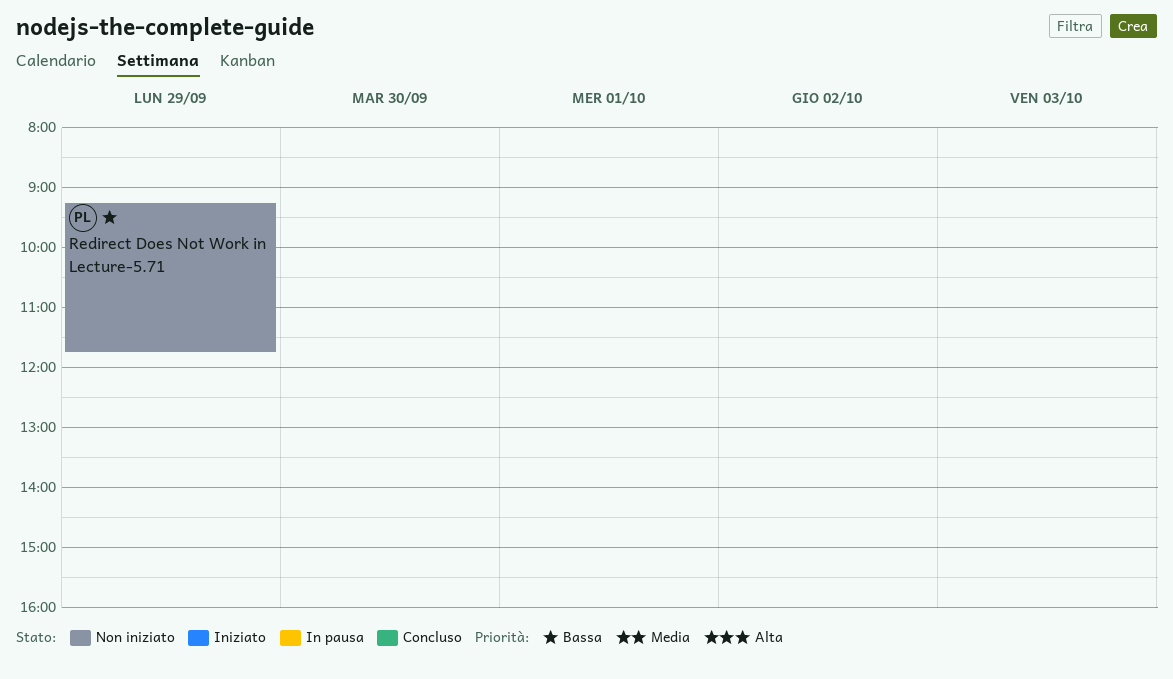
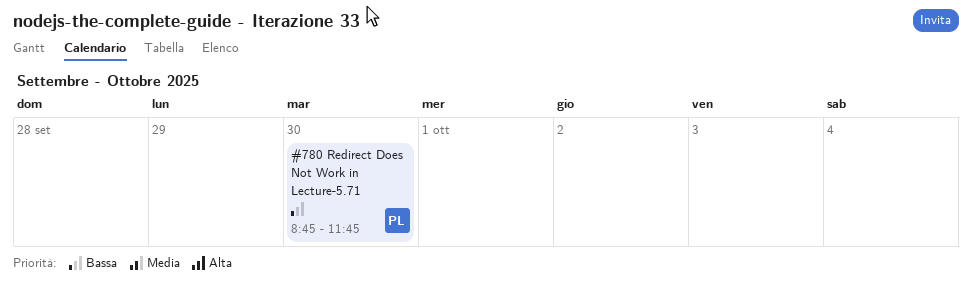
Redirect Does Not Work in Lecture-5.71, day: Sep 29 -> Sep 30
Redirect Does Not Work in Lecture-5.71, begins: 09:15 -> 08:45

